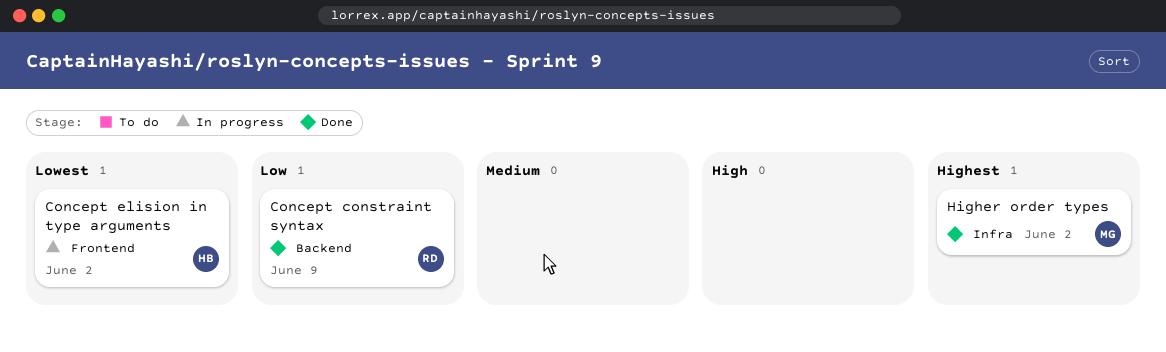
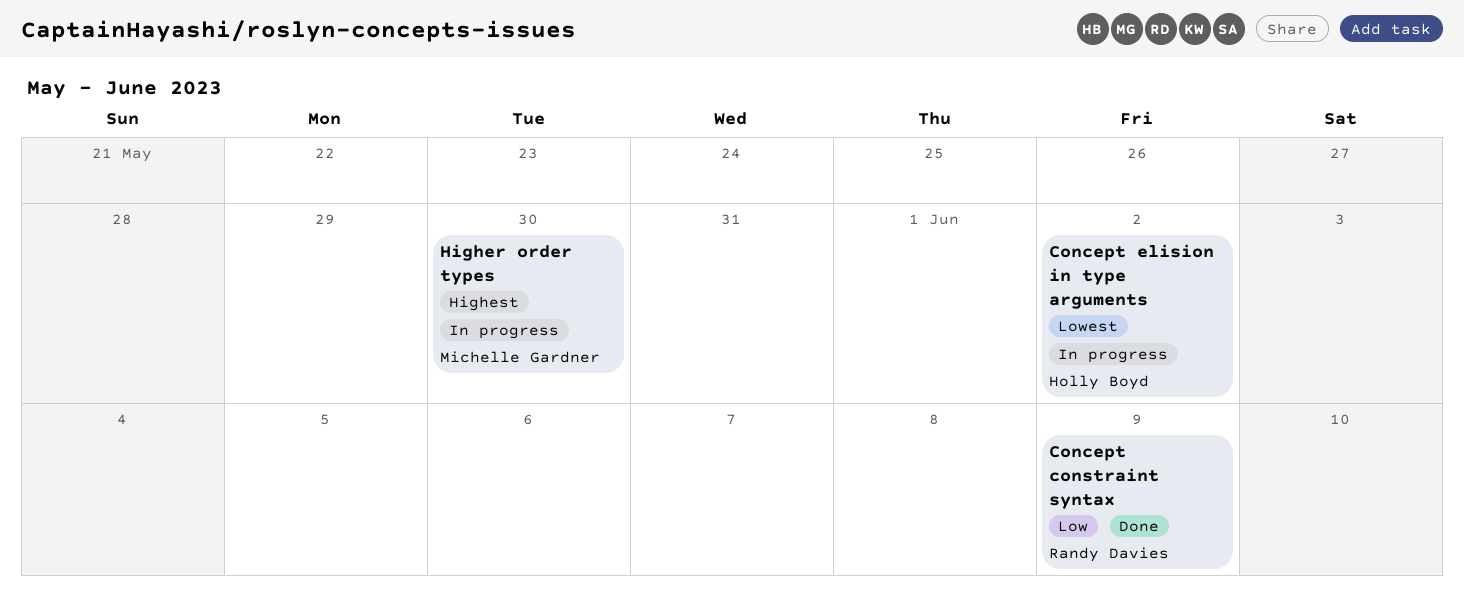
Higher order types, status: Done -> In progress
Higher order types, due: Jun 2 -> May 30

